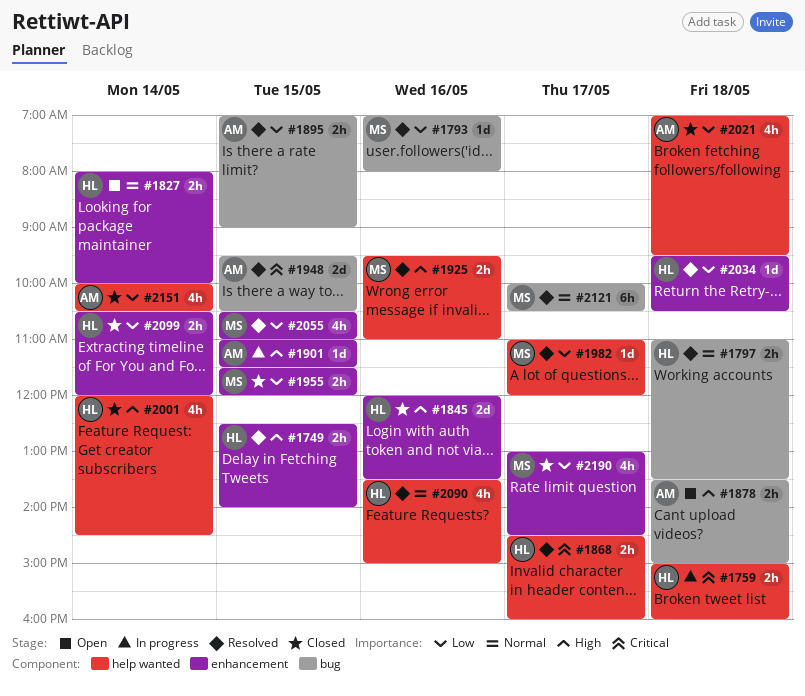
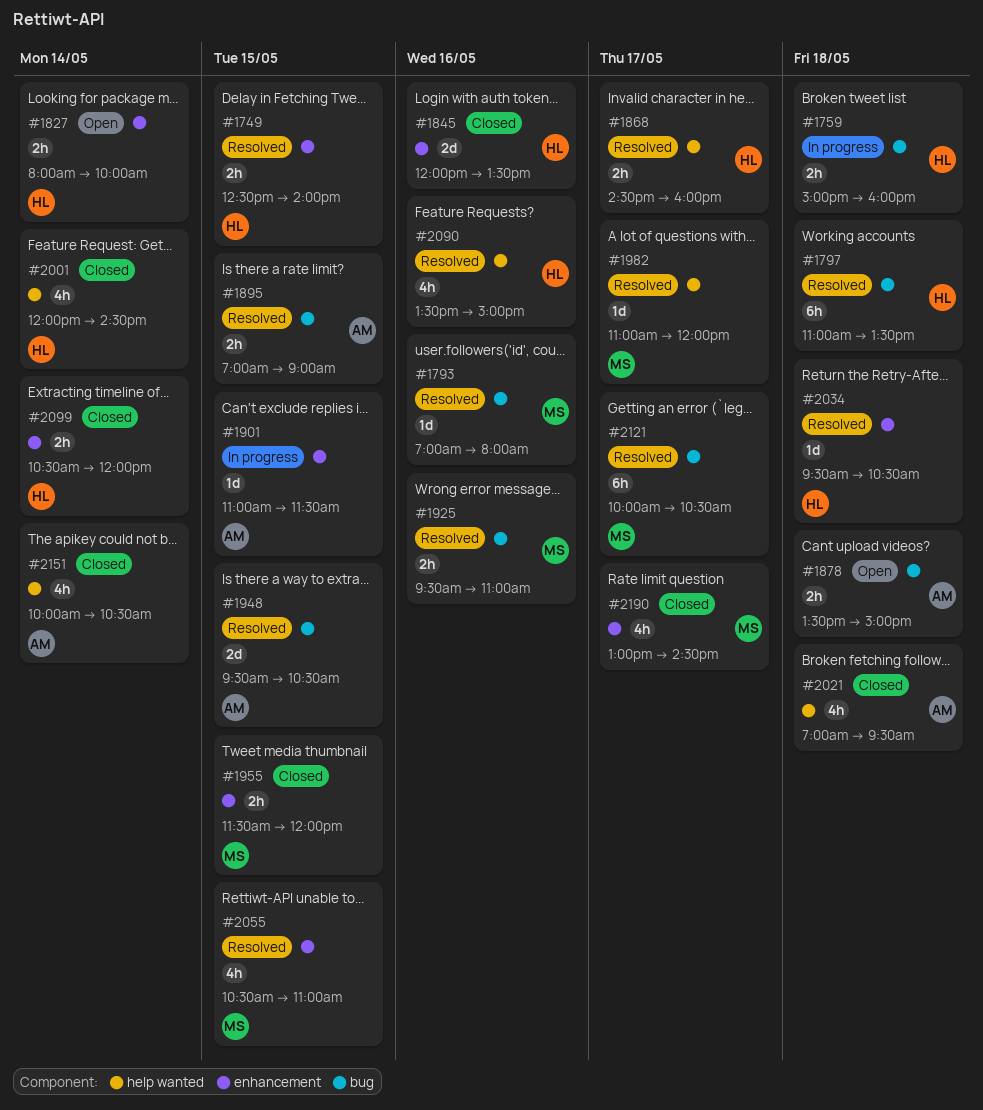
#1759, label: help wanted -> bug
#1797, estimate: 2h -> 6h
#1925, label: help wanted -> bug

